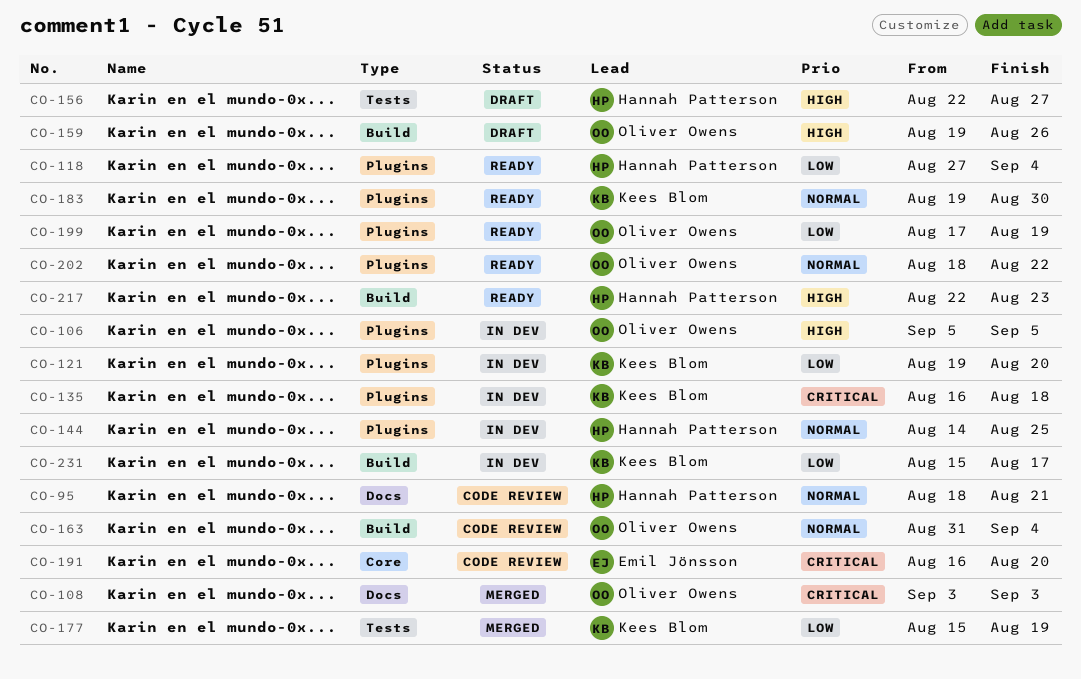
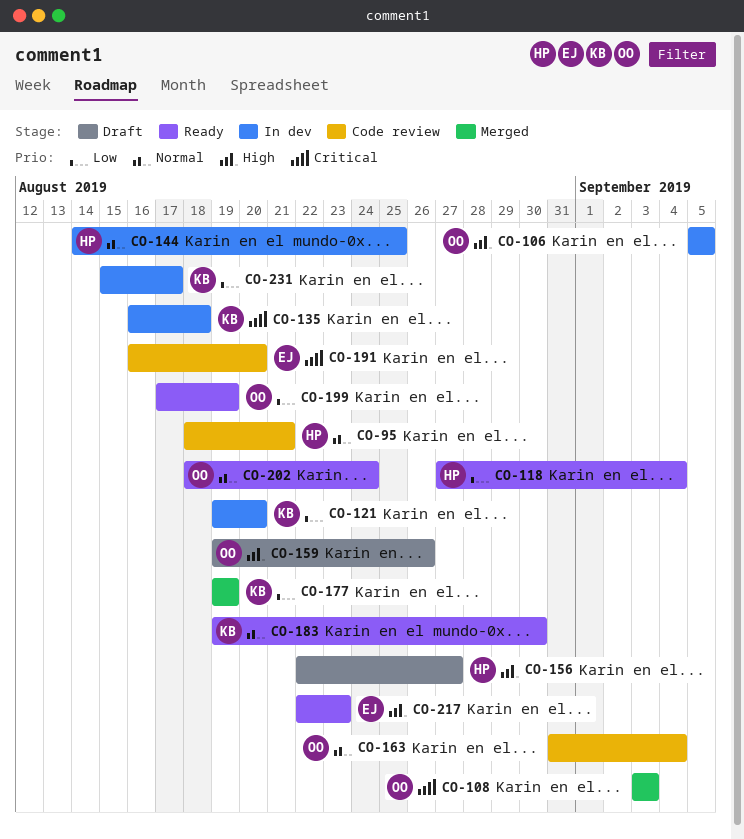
CO-177, start: Aug 15 -> Aug 19
CO-202, due: Aug 22 -> Aug 24
CO-217, owner: Hannah Patterson -> Emil Jönsson

